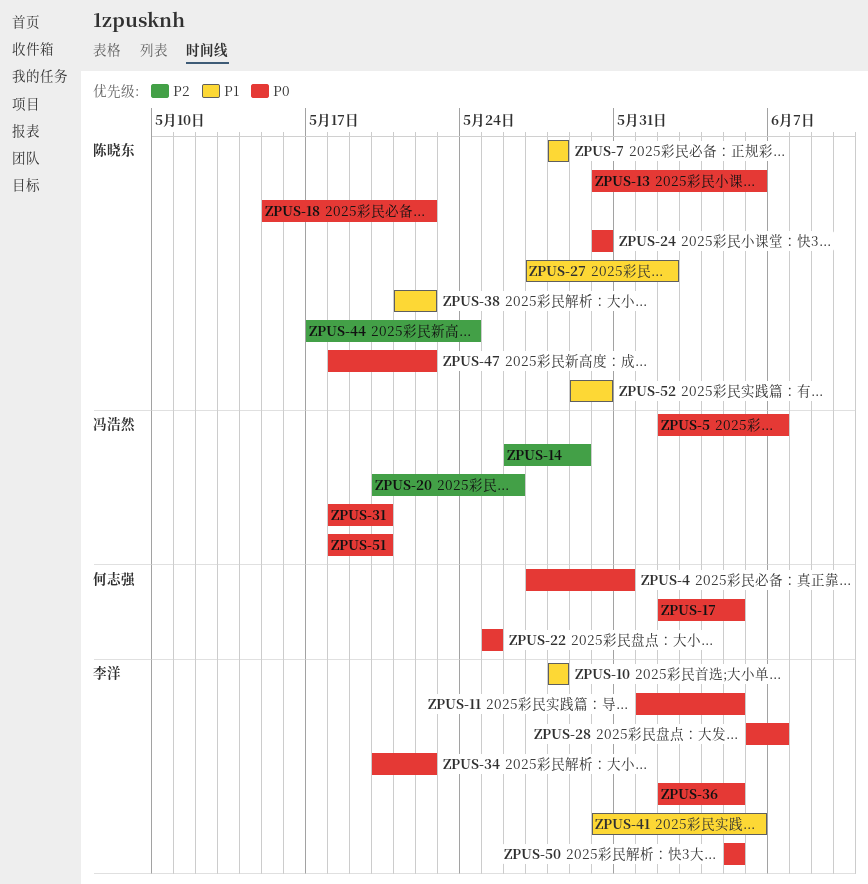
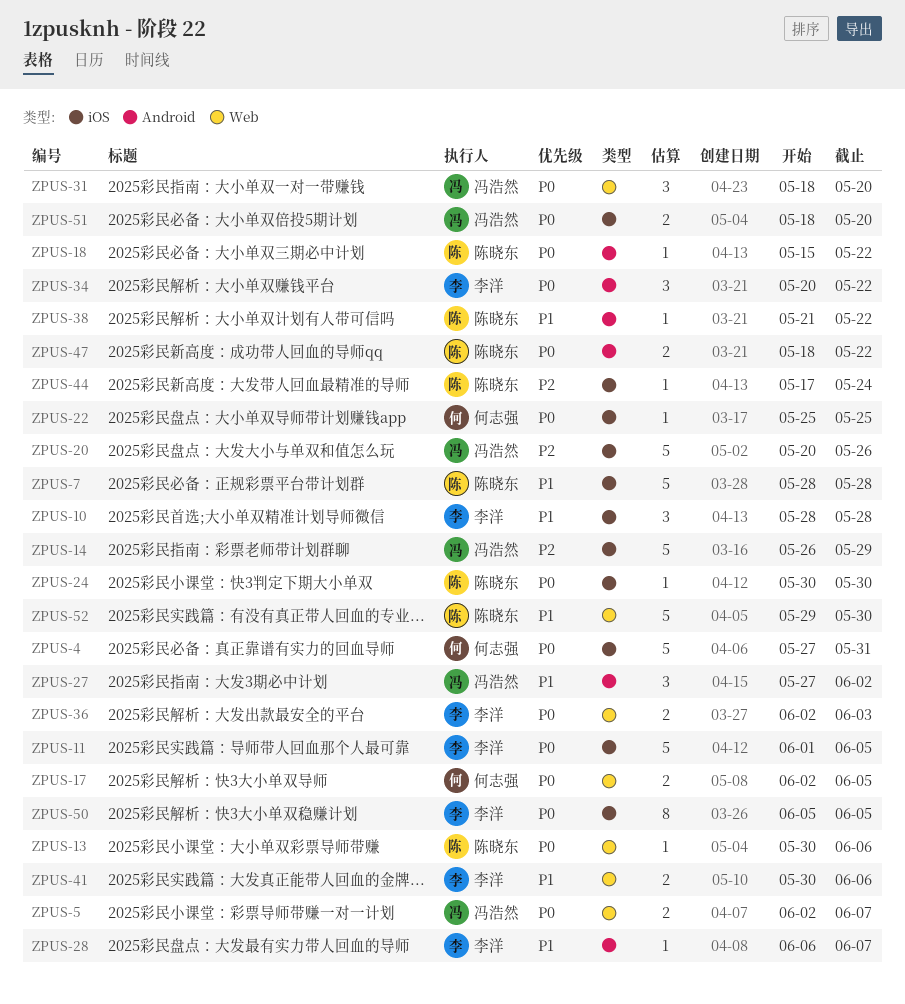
ZPUS-27, owner: 陈晓东 -> 冯浩然
ZPUS-28, priority: P0 -> P1
ZPUS-36, due: Jun 5 -> Jun 3

